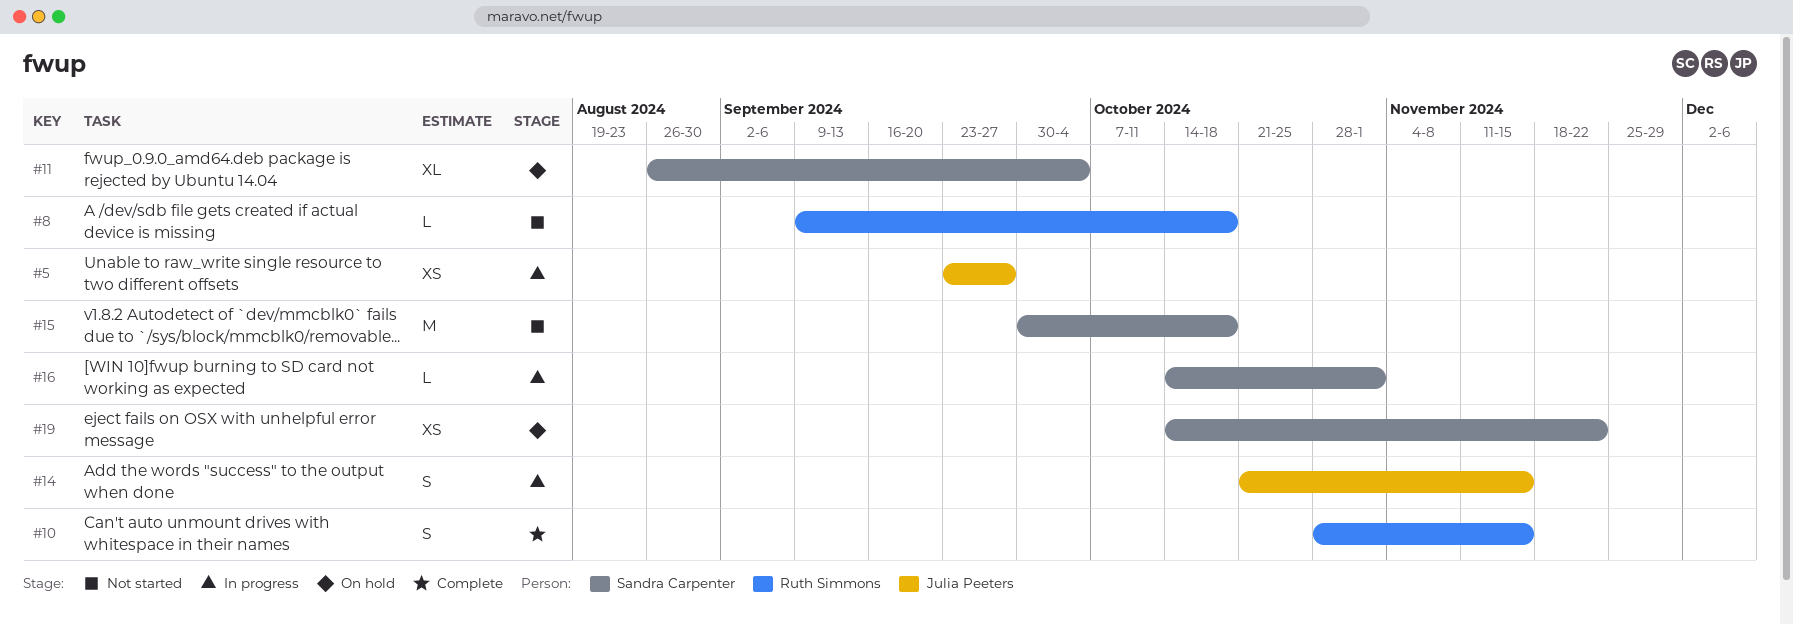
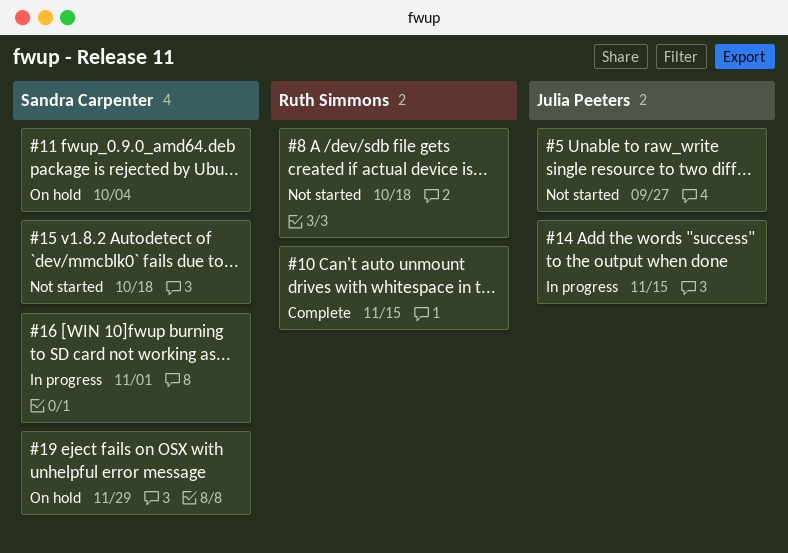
#5, status: In progress -> Not started
#19, due: Nov 22 -> Nov 29

